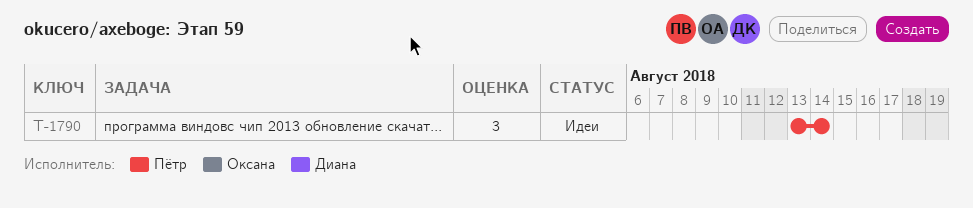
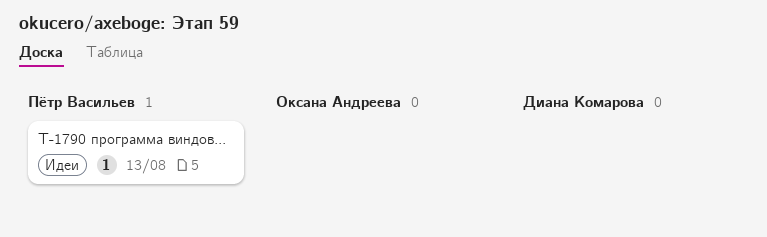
T-1790, estimate: 3 -> 1
T-1790, due: Aug 14 -> Aug 13

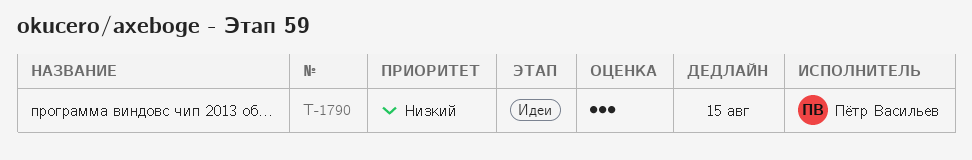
T-1790, estimate: 1 -> 3
T-1790, due: Aug 13 -> Aug 15

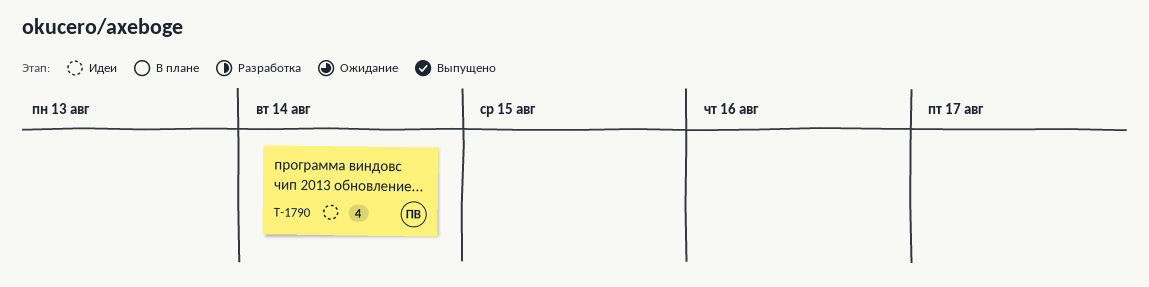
T-1790, estimate: 3 -> 4
T-1790, due: Aug 15 -> Aug 14

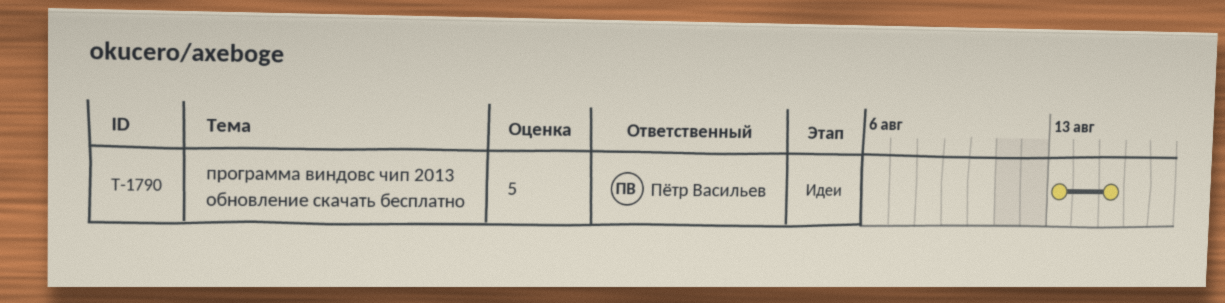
T-1790, estimate: 4 -> 5
T-1790, due: Aug 14 -> Aug 15

